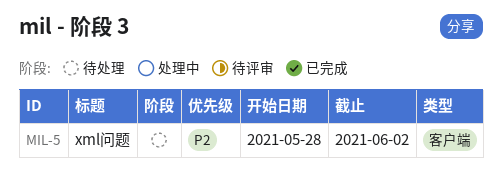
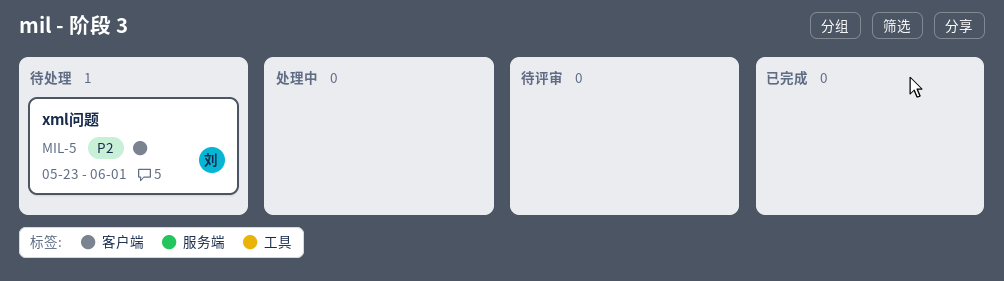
MIL-5, start: May 28 -> May 23
MIL-5, due: Jun 2 -> Jun 1

